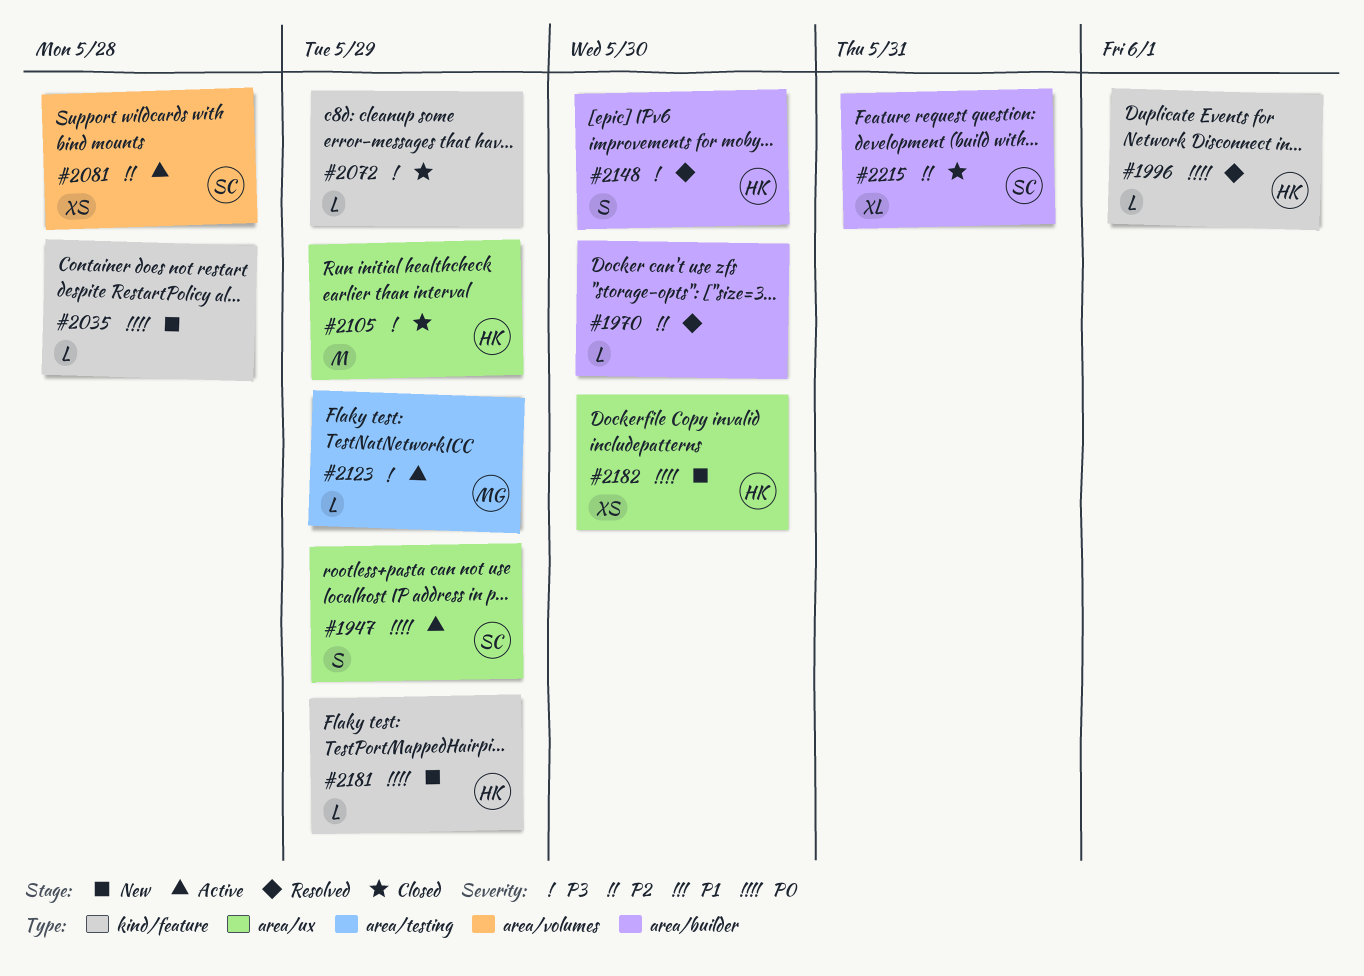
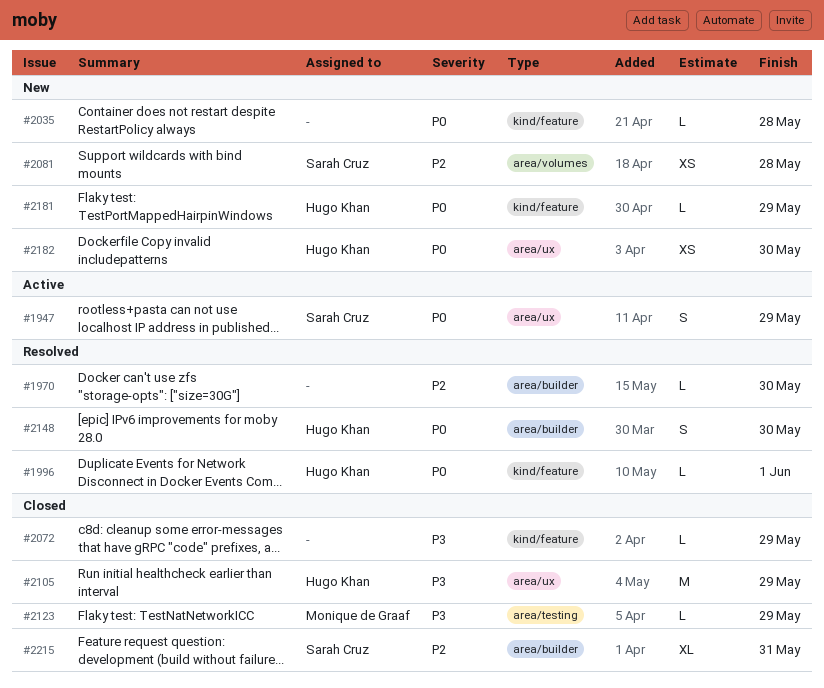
#2081, status: Active -> New
#2123, status: Active -> Closed
#2148, priority: P3 -> P0

